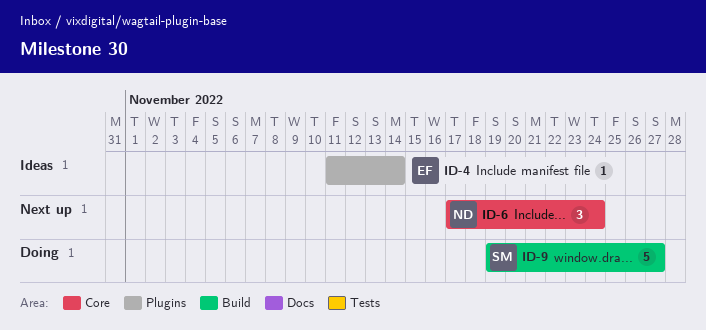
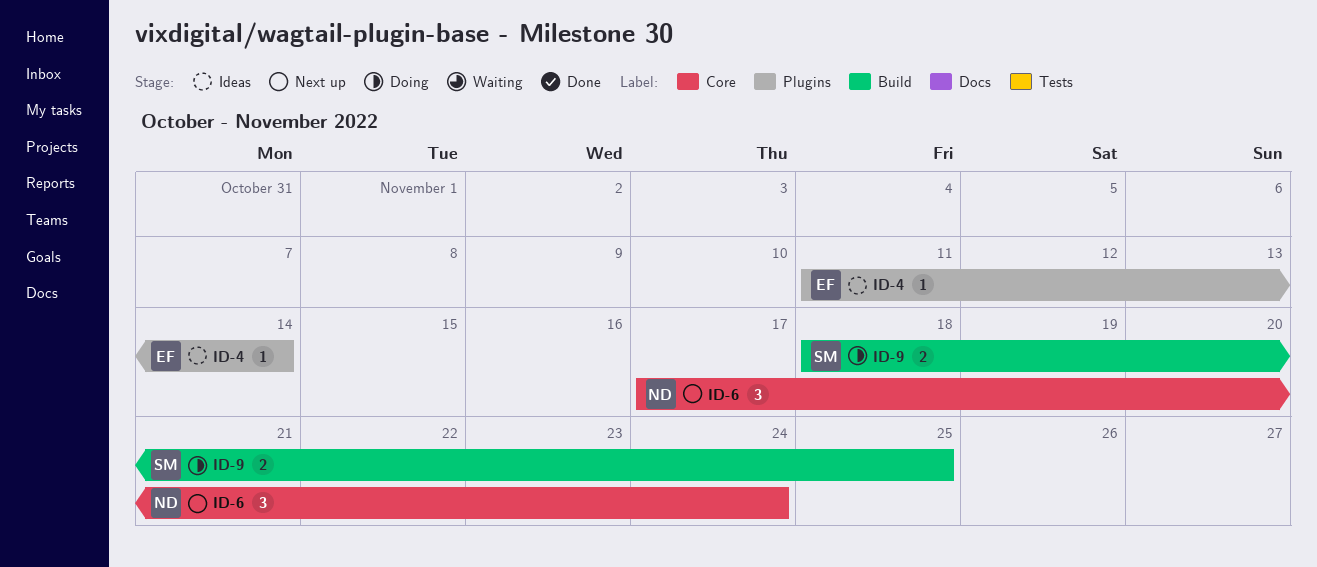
ID-9, estimate: 5 -> 2
ID-9, start: Nov 19 -> Nov 18
ID-9, due: Nov 27 -> Nov 25

